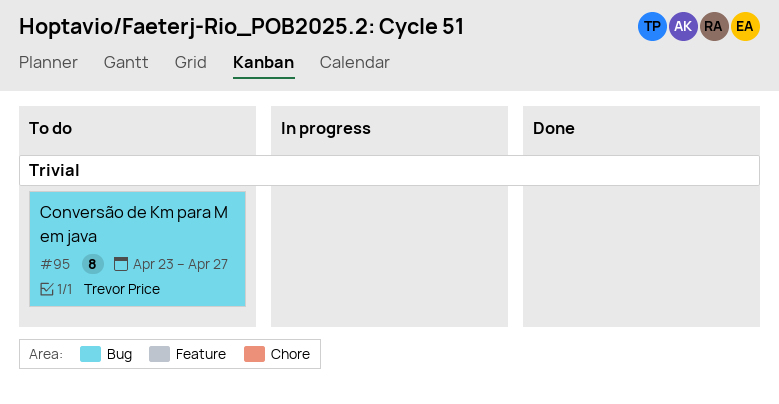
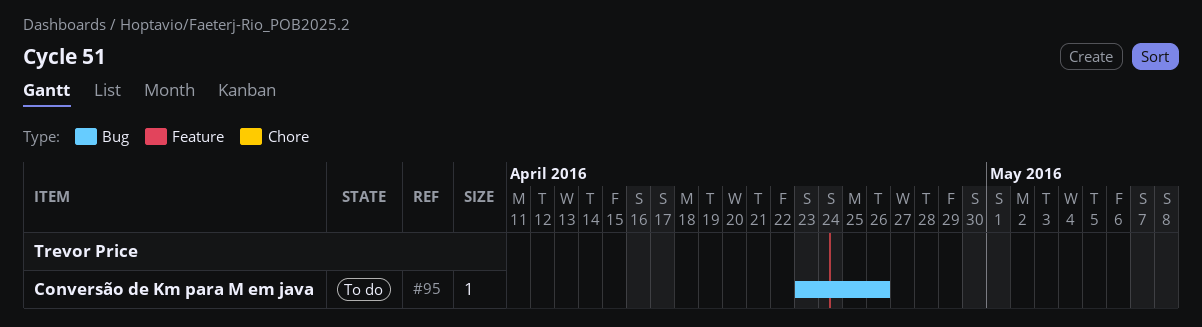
#95, estimate: 8 -> 1
#95, due: Apr 27 -> Apr 26

